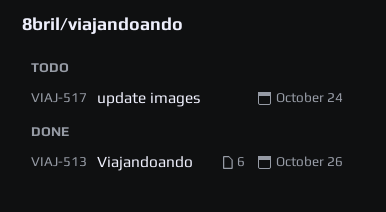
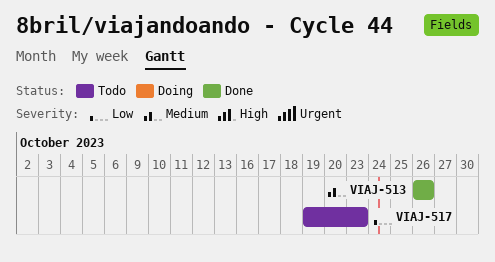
VIAJ-517, due: Oct 24 -> Oct 23

